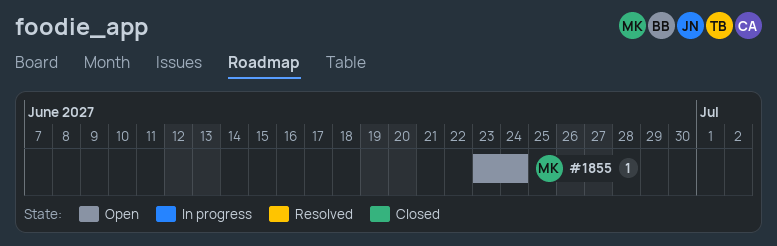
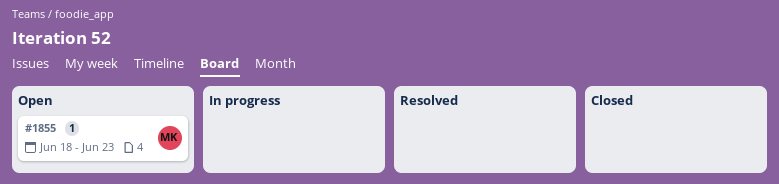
#1855, start: Jun 23 -> Jun 18
#1855, due: Jun 24 -> Jun 23

